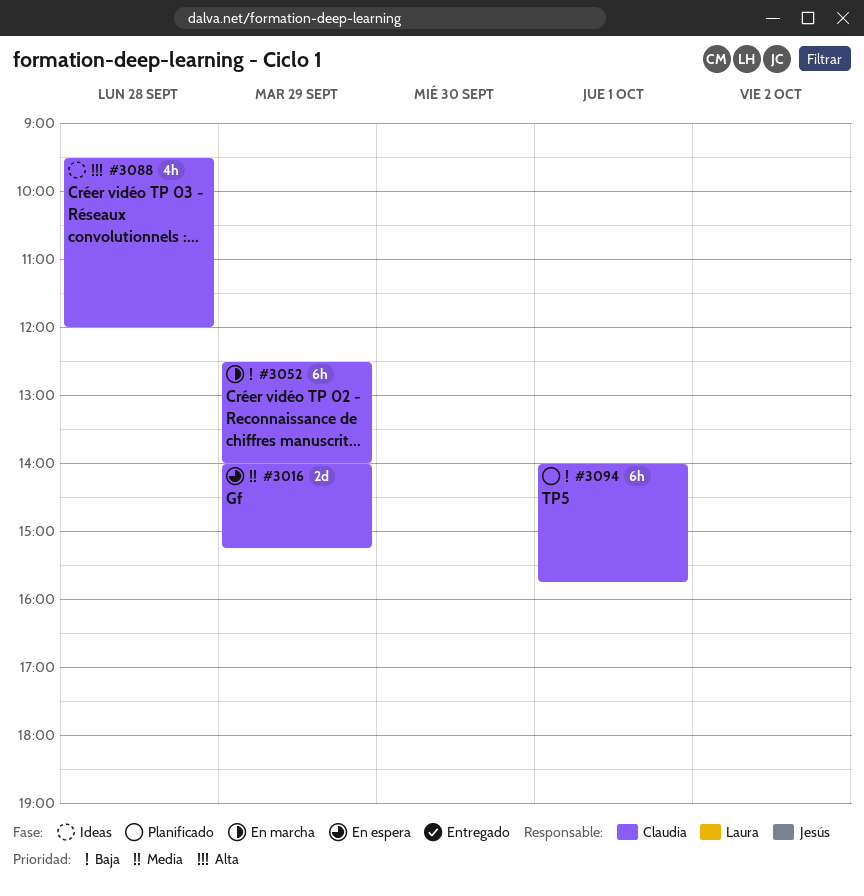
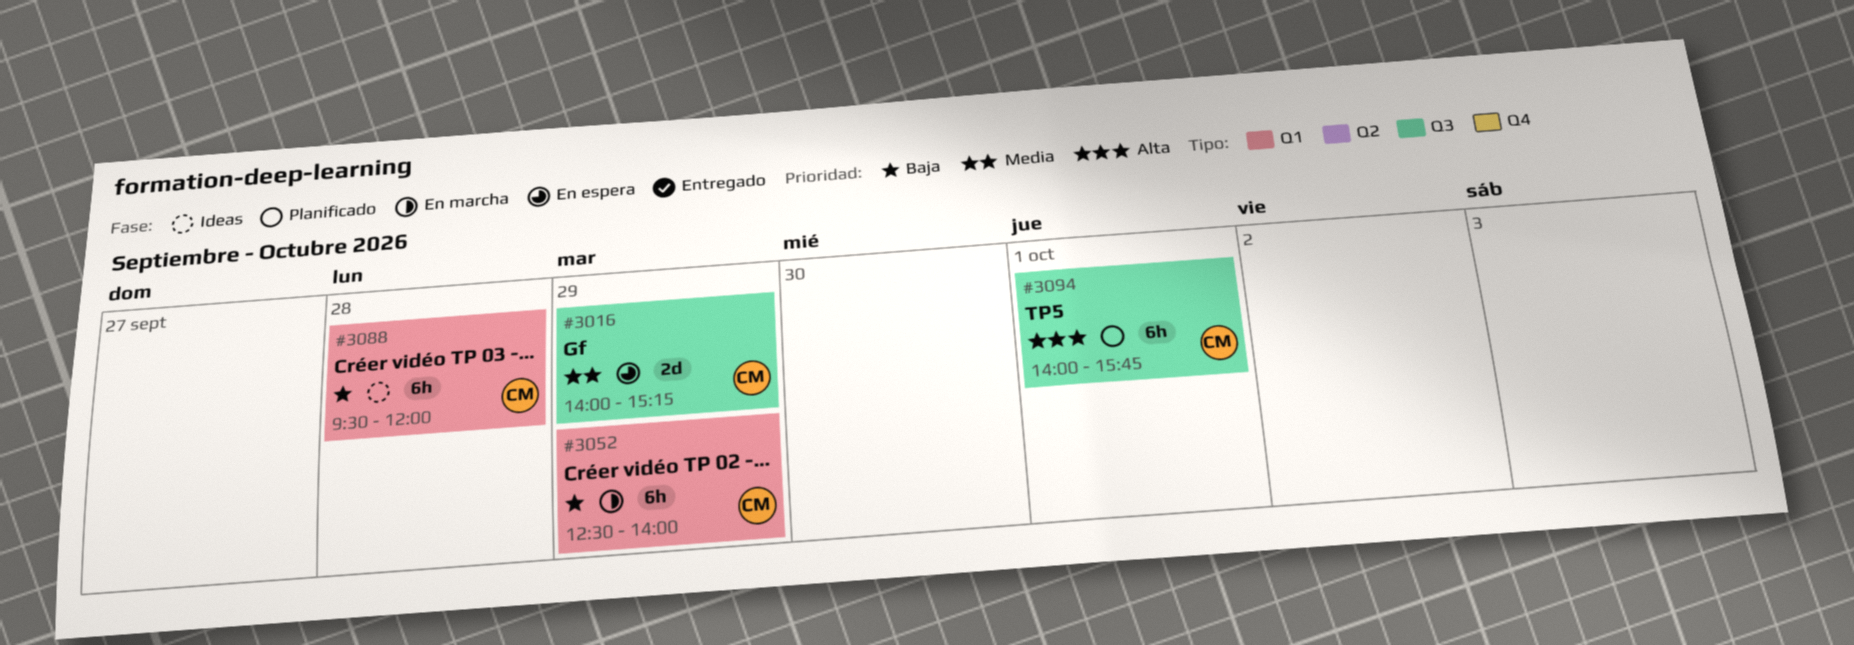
#3088, priority: Alta -> Baja
#3088, estimate: 4h -> 6h
#3094, priority: Baja -> Alta

